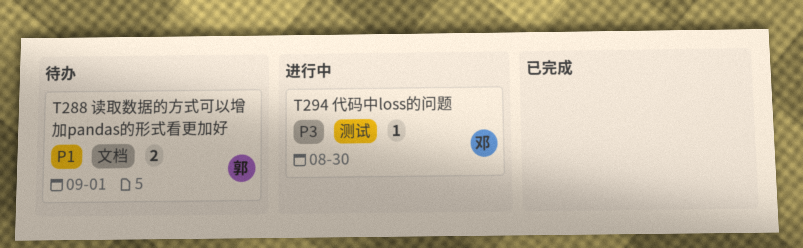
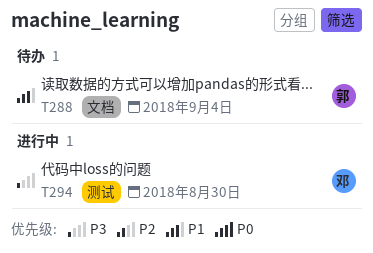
T288, due: Sep 1 -> Sep 4

